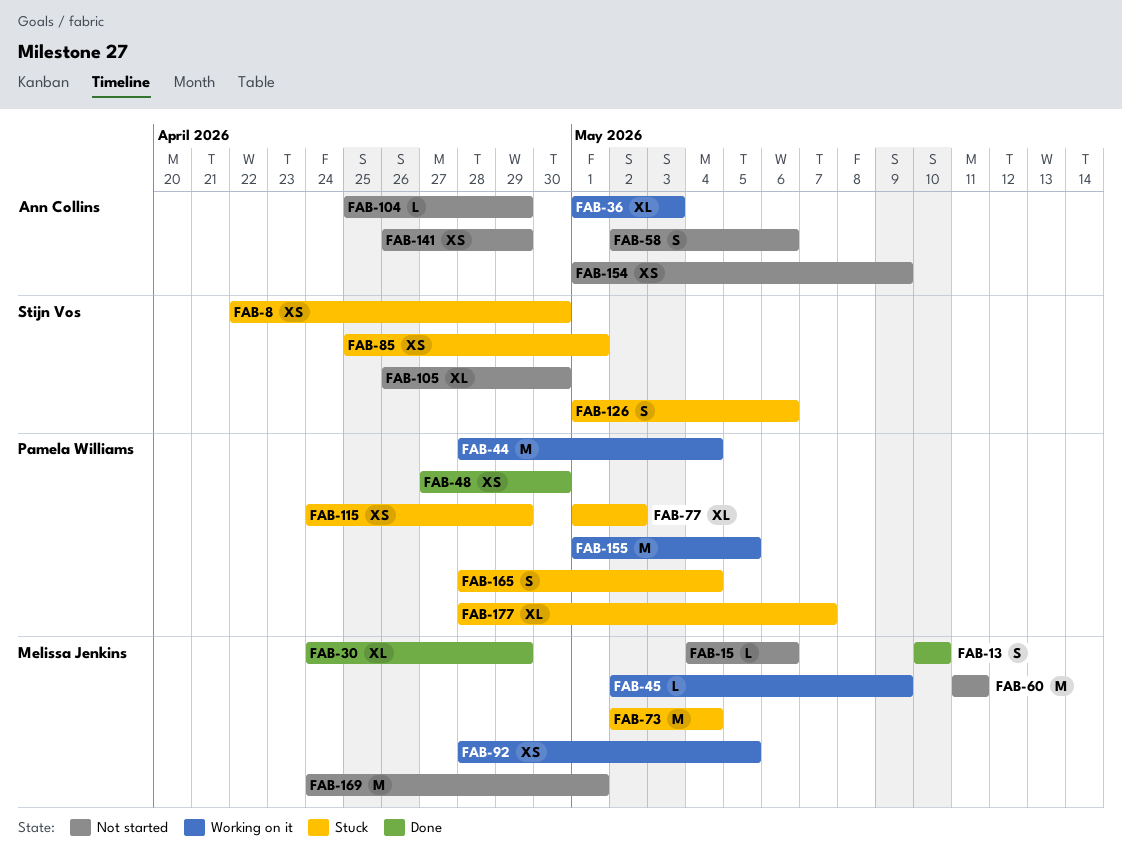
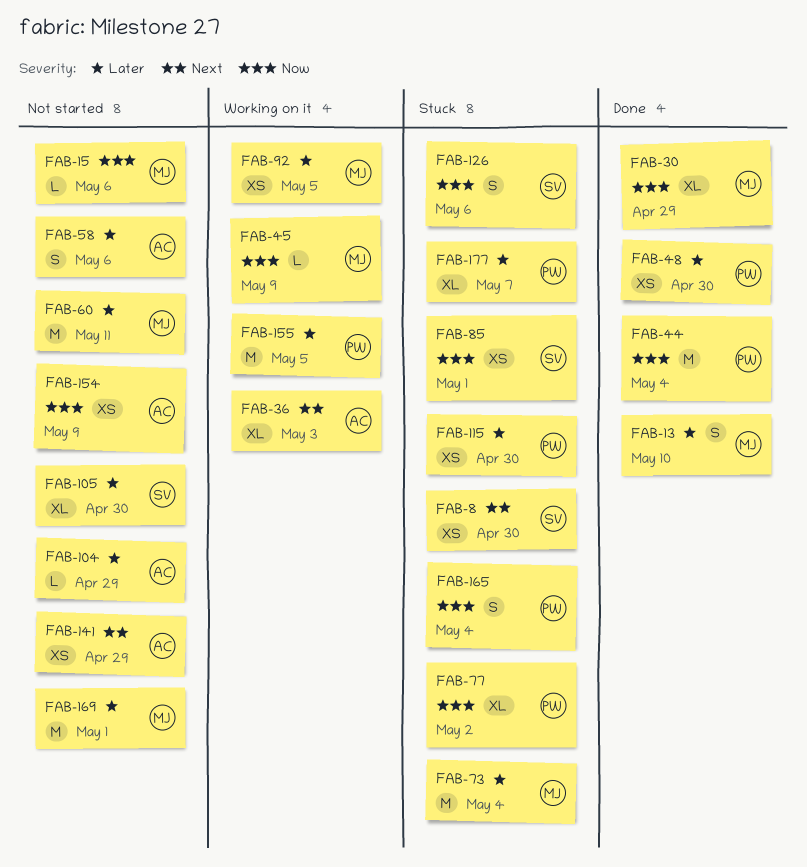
FAB-44, status: Working on it -> Done
FAB-115, due: Apr 29 -> Apr 30

